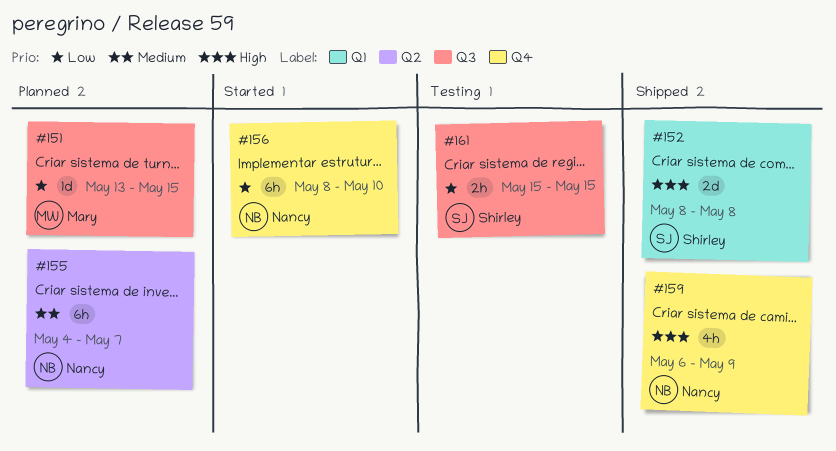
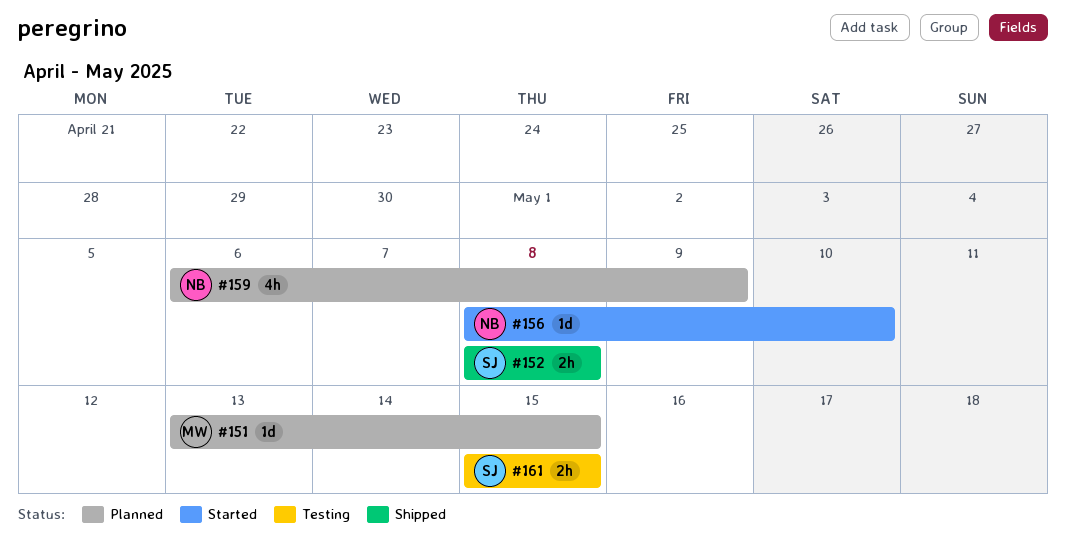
#152, estimate: 2d -> 2h
#155: present -> none
#156, estimate: 6h -> 1d
#159, status: Shipped -> Planned

